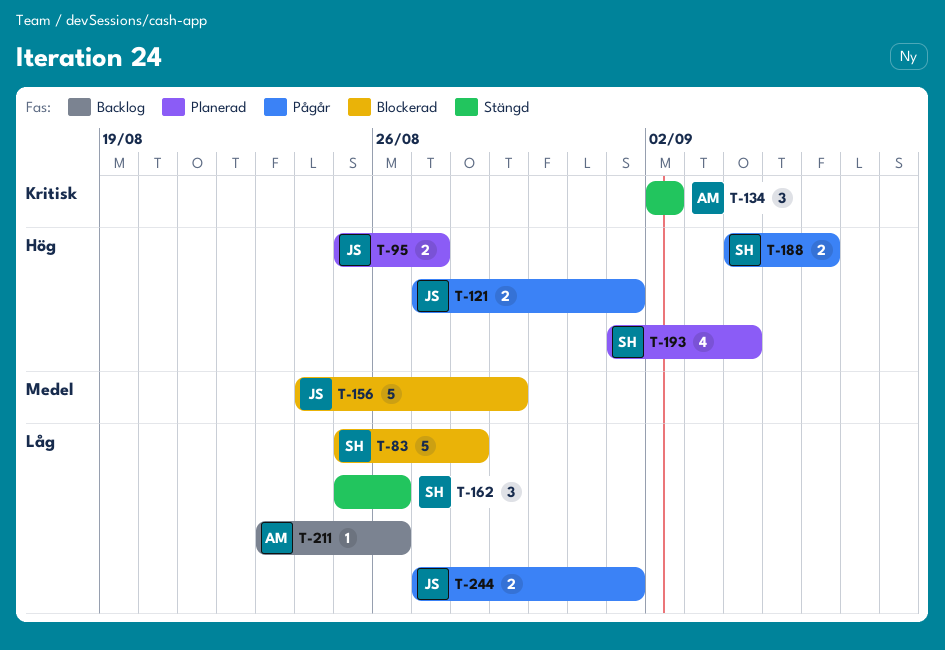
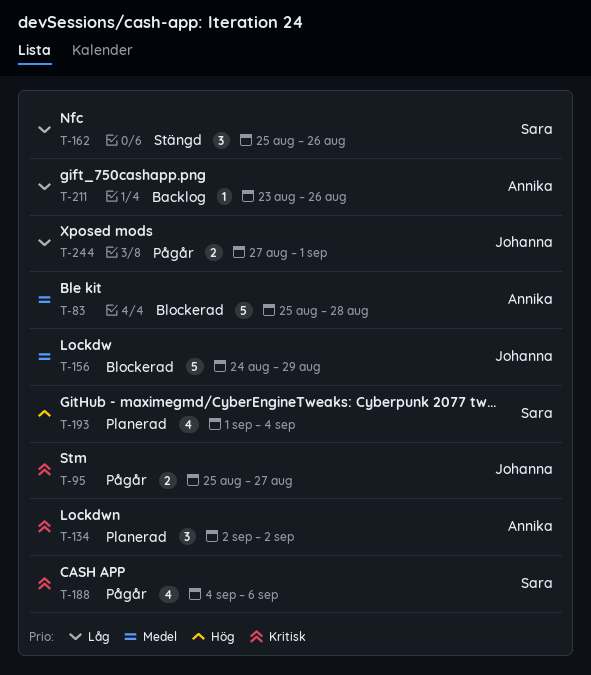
T-83, owner: Sara -> Annika
T-83, priority: Låg -> Medel
T-95, status: Planerad -> Pågår
T-95, priority: Hög -> Kritisk
T-121: present -> none
T-134, status: Stängd -> Planerad
T-188, priority: Hög -> Kritisk
T-188, estimate: 2 -> 4

